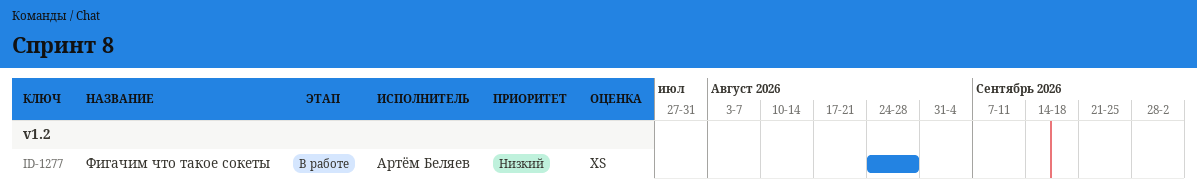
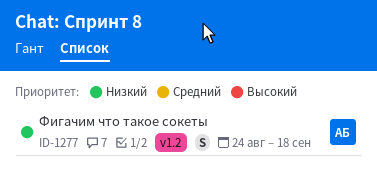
ID-1277, estimate: XS -> S
ID-1277, due: Aug 28 -> Sep 18

